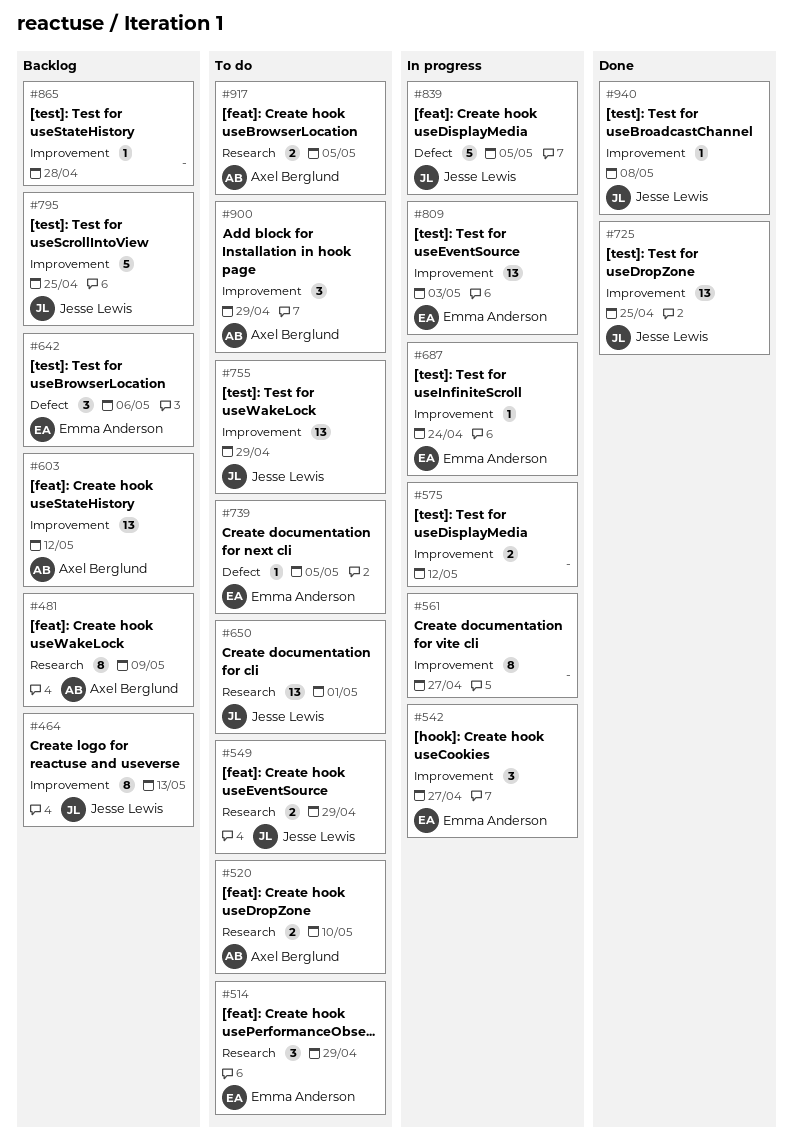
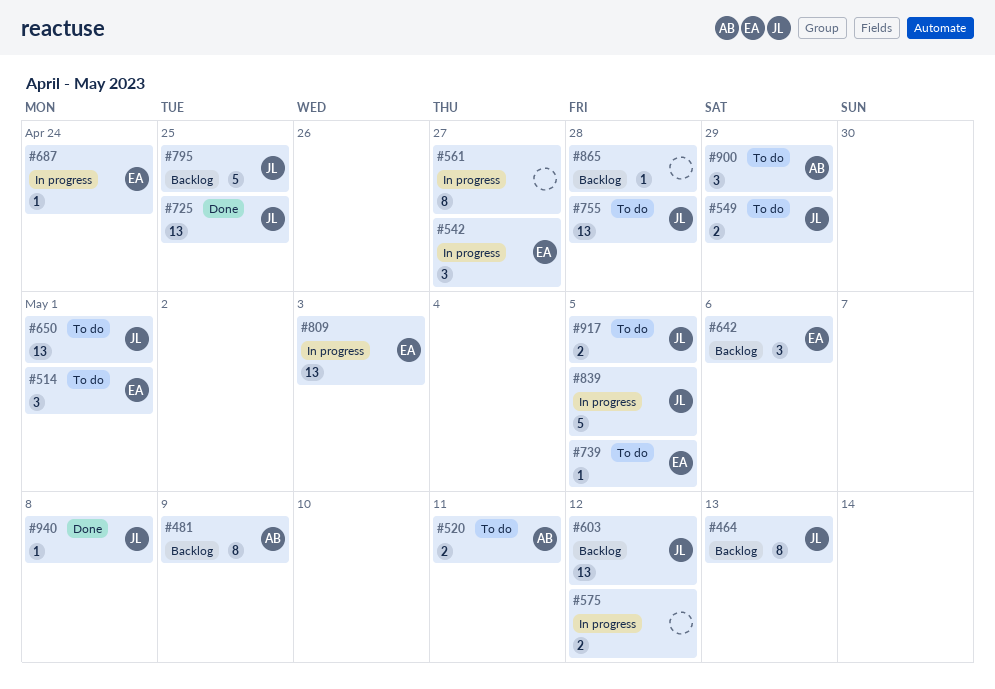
#514, due: Apr 29 -> May 1
#520, due: May 10 -> May 11
#603, owner: Axel Berglund -> Jesse Lewis
#755, due: Apr 29 -> Apr 28
#917, owner: Axel Berglund -> Jesse Lewis

